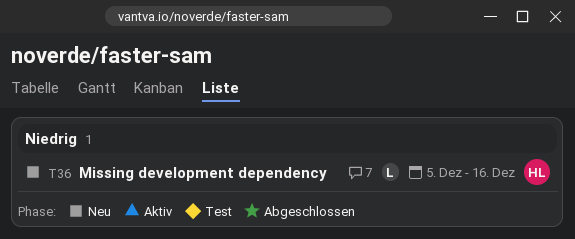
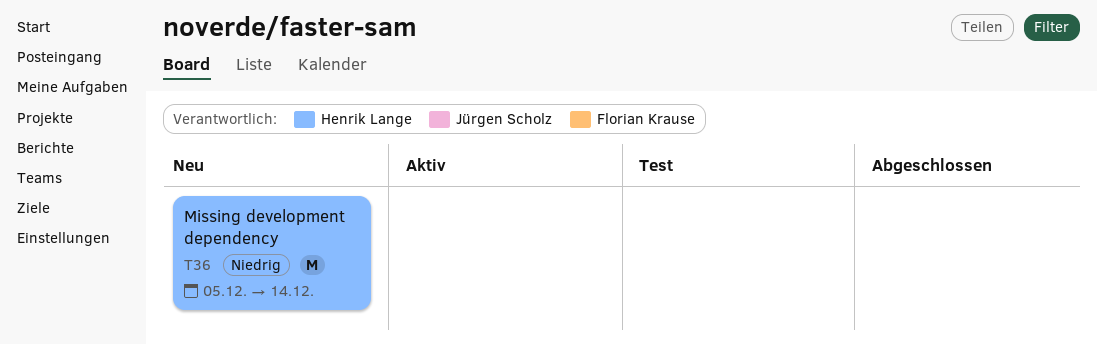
T36, estimate: L -> M
T36, due: Dec 16 -> Dec 14

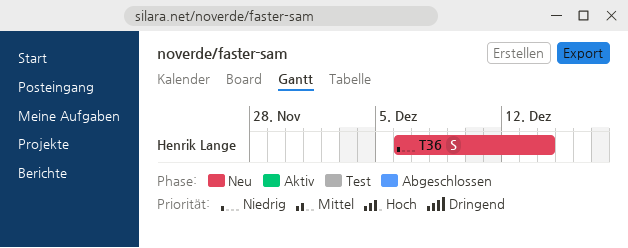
T36, estimate: M -> S
T36, start: Dec 5 -> Dec 6

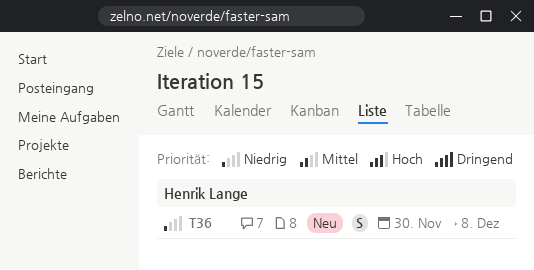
T36, start: Dec 6 -> Nov 30
T36, due: Dec 14 -> Dec 8

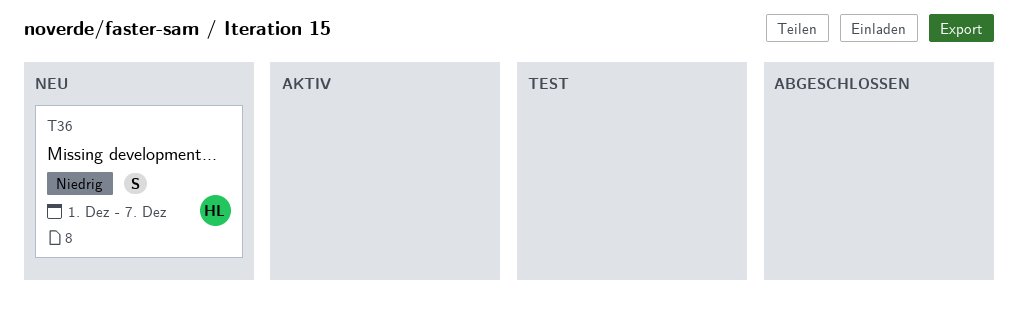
T36, start: Nov 30 -> Dec 1
T36, due: Dec 8 -> Dec 7

